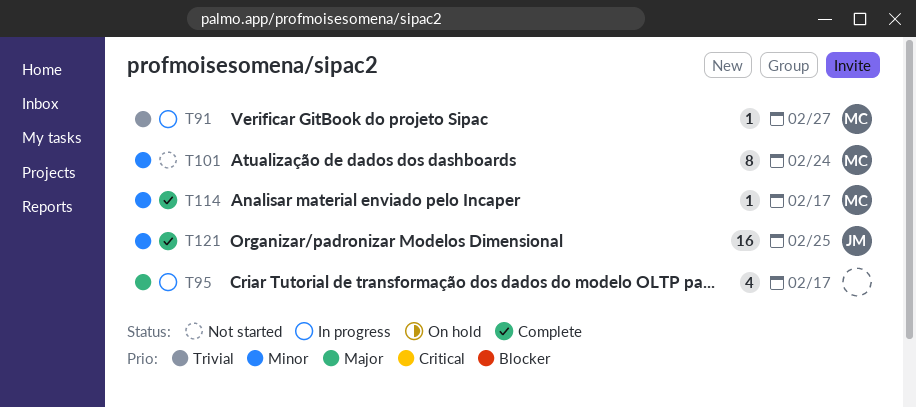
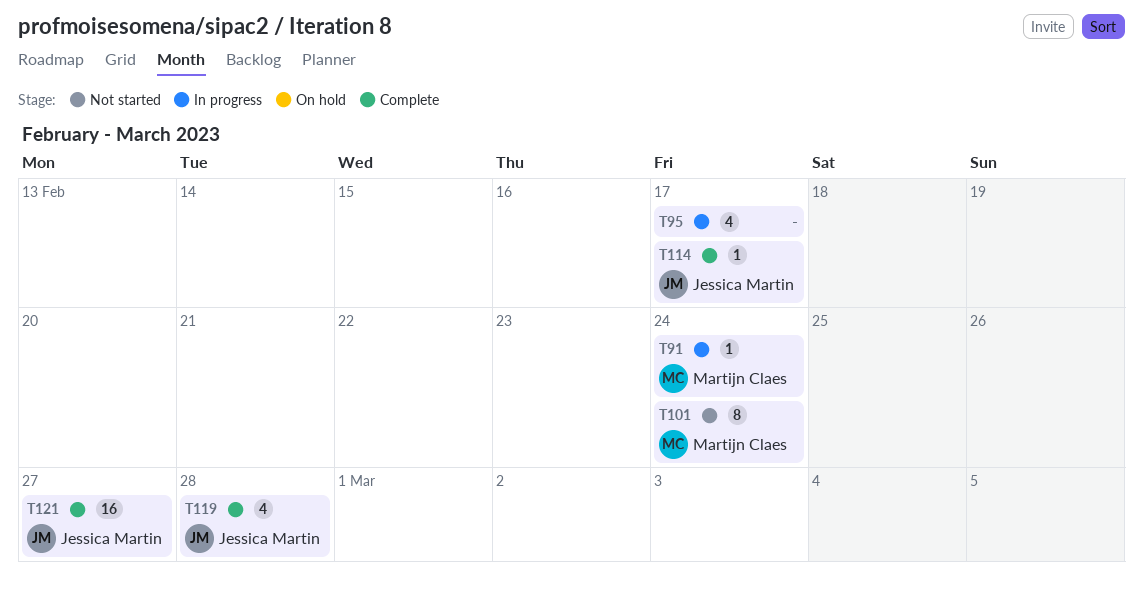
T91, due: Feb 27 -> Feb 24
T114, owner: Martijn Claes -> Jessica Martin
T119: none -> present
T121, due: Feb 25 -> Feb 27

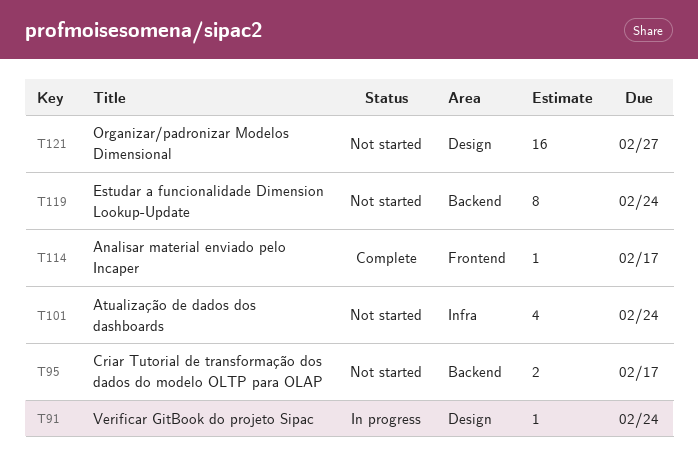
T95, status: In progress -> Not started
T95, estimate: 4 -> 2
T101, estimate: 8 -> 4
T119, status: Complete -> Not started
T119, estimate: 4 -> 8
T119, due: Feb 28 -> Feb 24
T121, status: Complete -> Not started

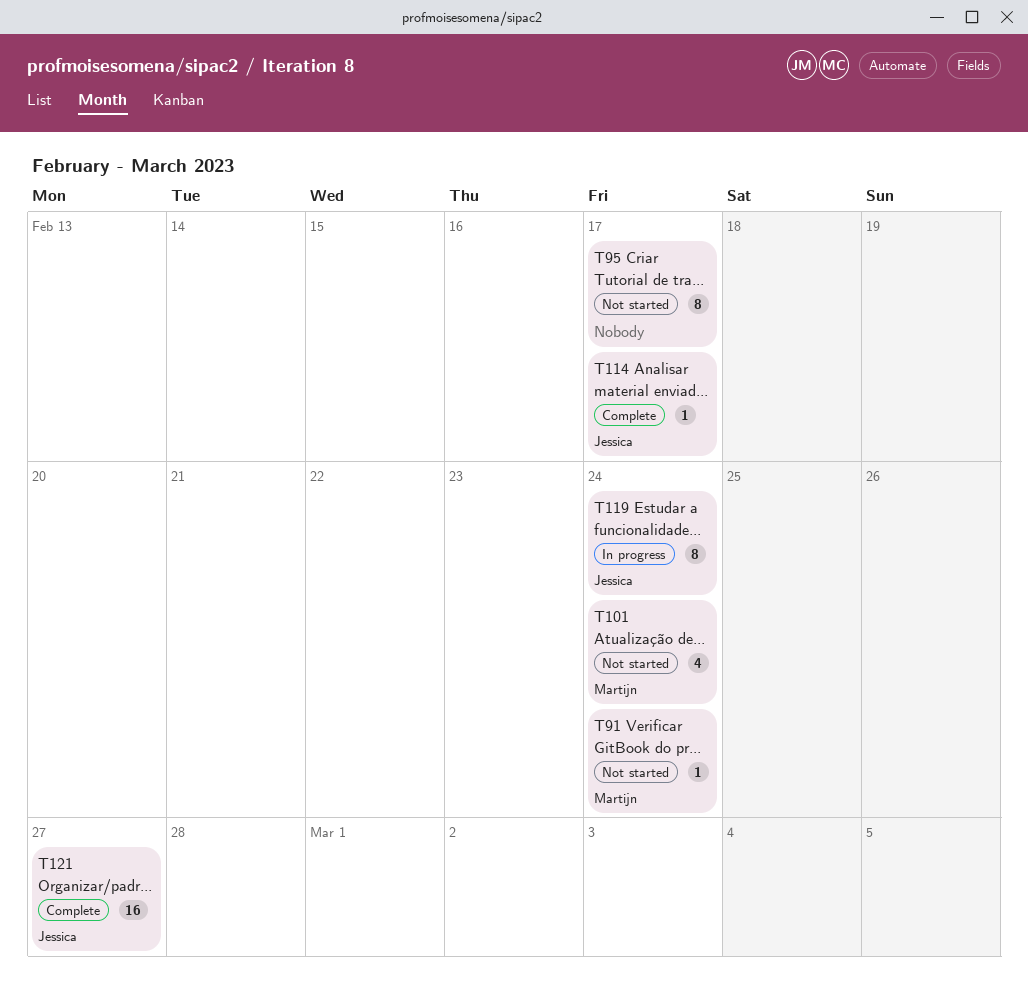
T91, status: In progress -> Not started
T95, estimate: 2 -> 8
T119, status: Not started -> In progress
T121, status: Not started -> Complete

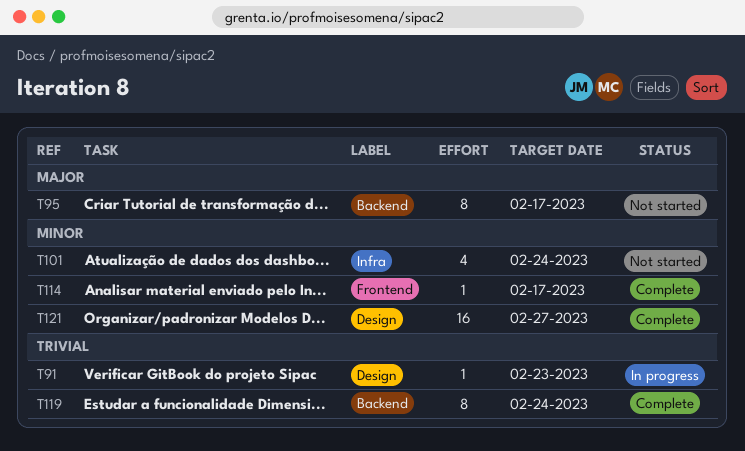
T91, status: Not started -> In progress
T91, due: Feb 24 -> Feb 23
T119, status: In progress -> Complete

